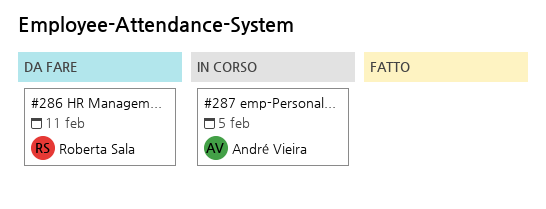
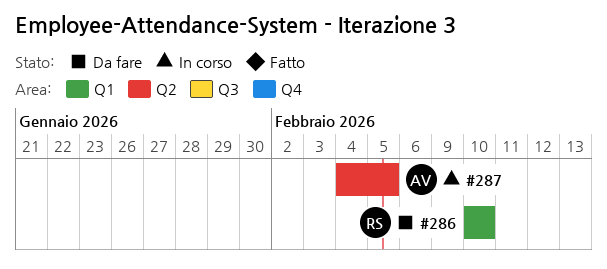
#286, due: Feb 11 -> Feb 10

